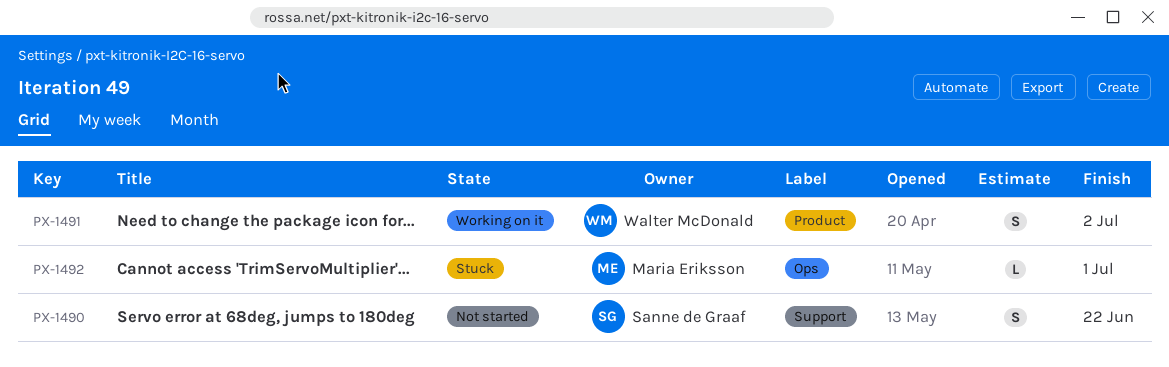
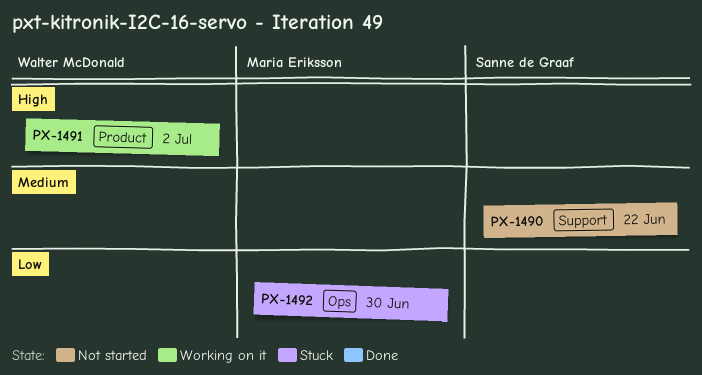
PX-1492, due: Jul 1 -> Jun 30

